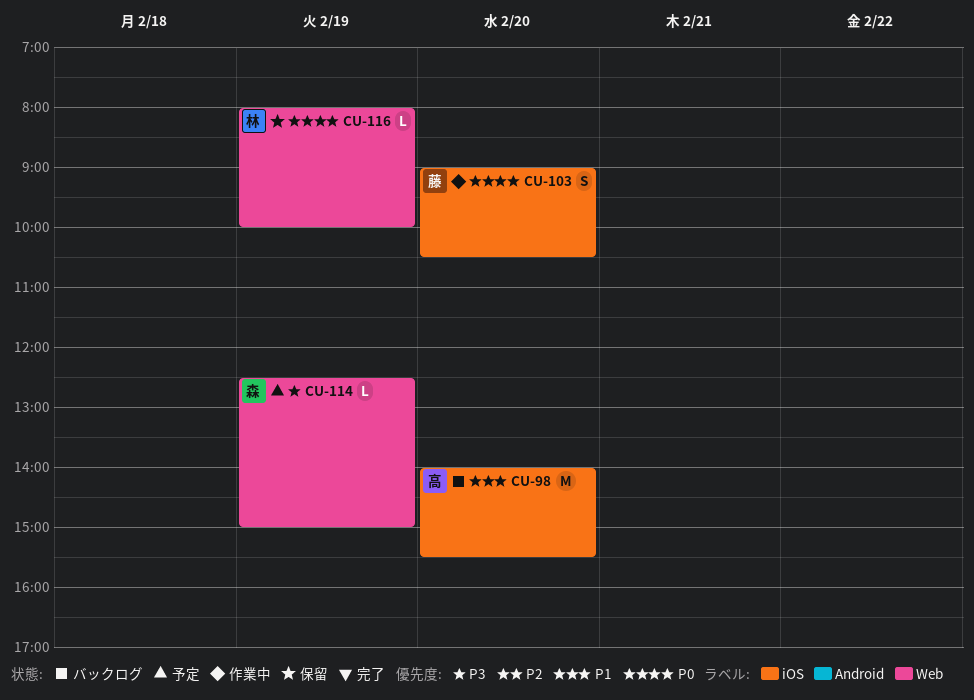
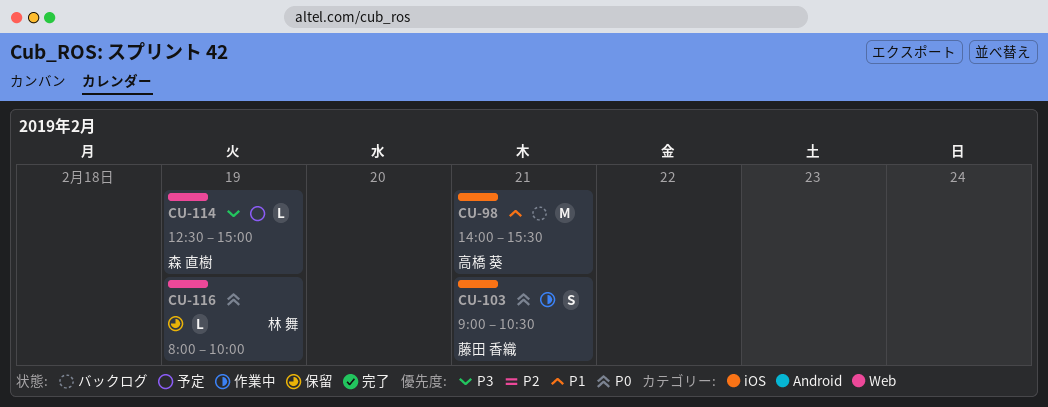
CU-98, day: Feb 20 -> Feb 21
CU-103, day: Feb 20 -> Feb 21

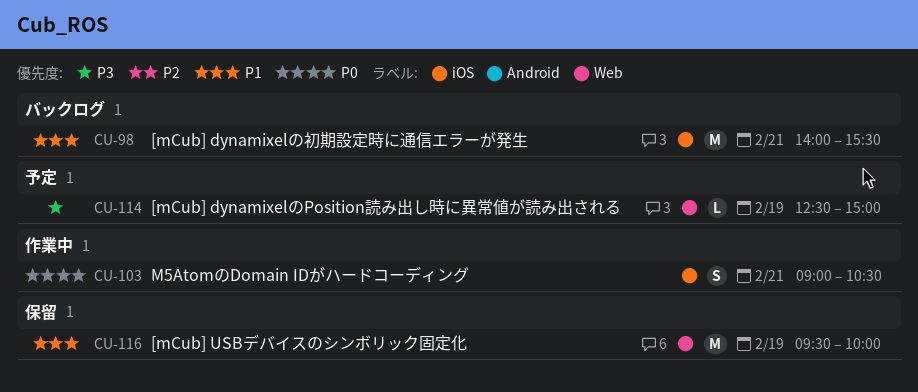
CU-116, priority: P0 -> P1
CU-116, estimate: L -> M
CU-116, begins: 08:00 -> 09:30

